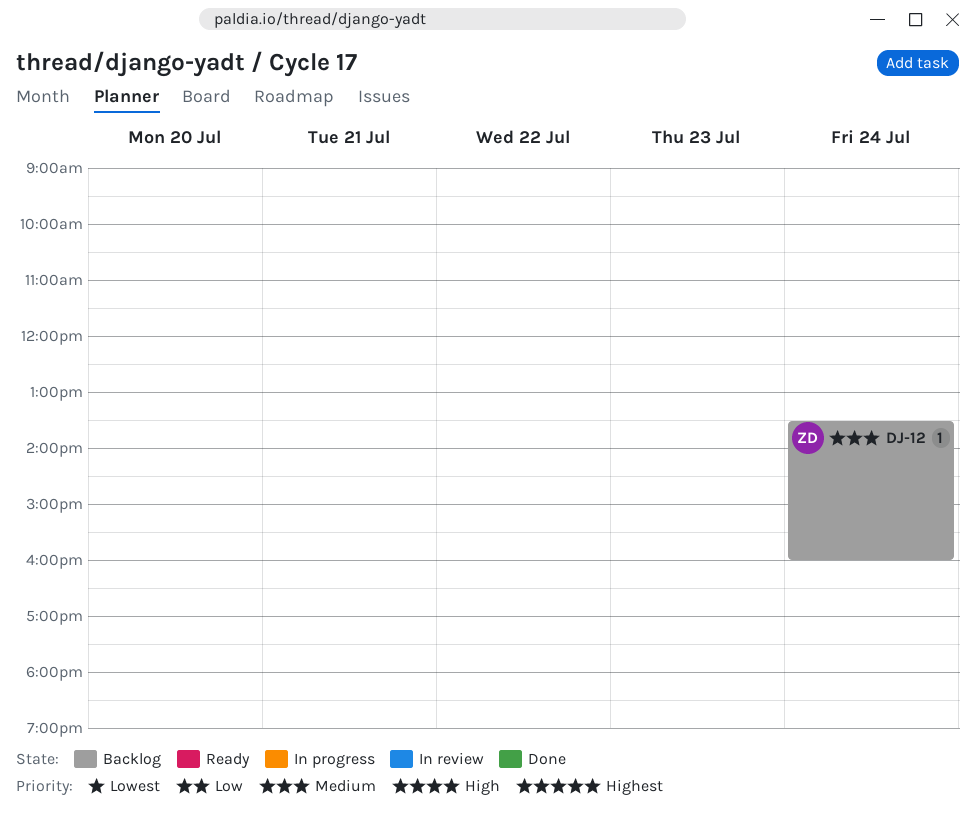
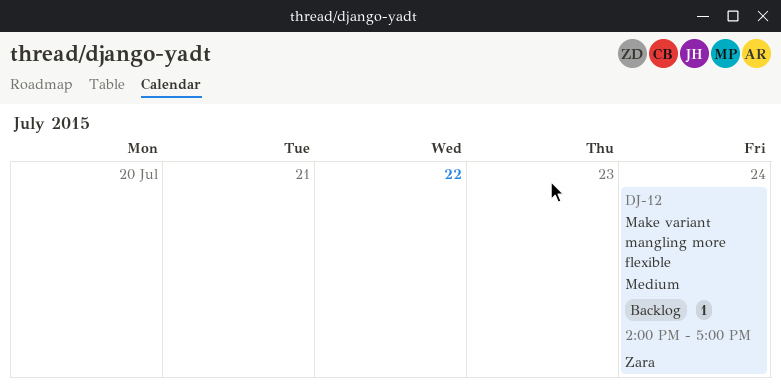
DJ-12, begins: 13:30 -> 14:00
DJ-12, ends: 16:00 -> 17:00

